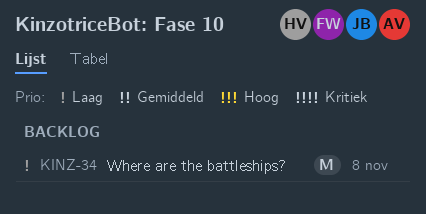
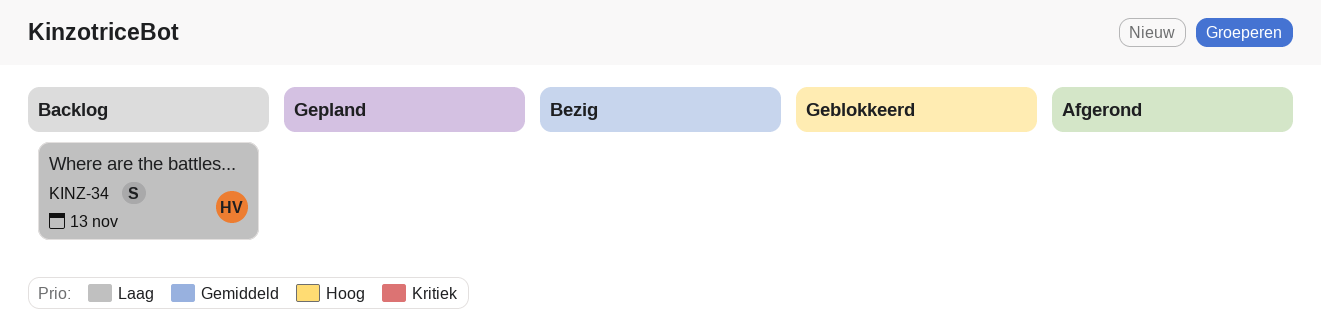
KINZ-34, estimate: M -> S
KINZ-34, due: Nov 8 -> Nov 13

